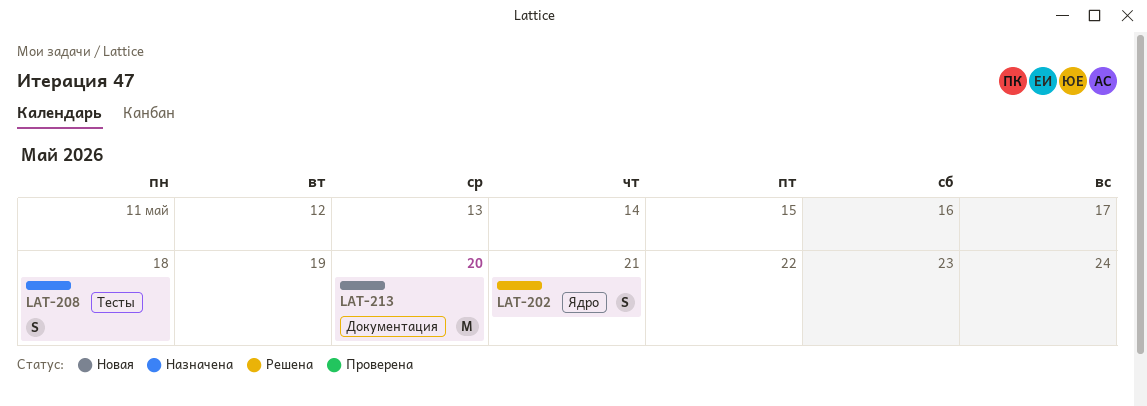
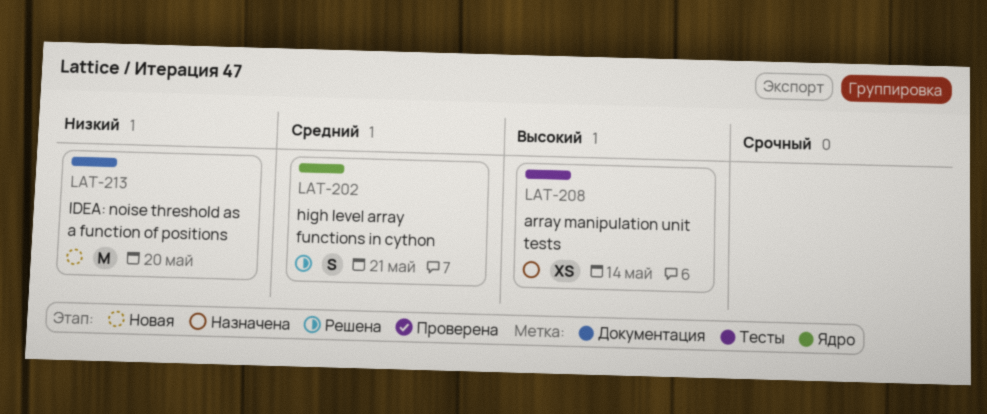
LAT-208, estimate: S -> XS
LAT-208, due: May 18 -> May 14

